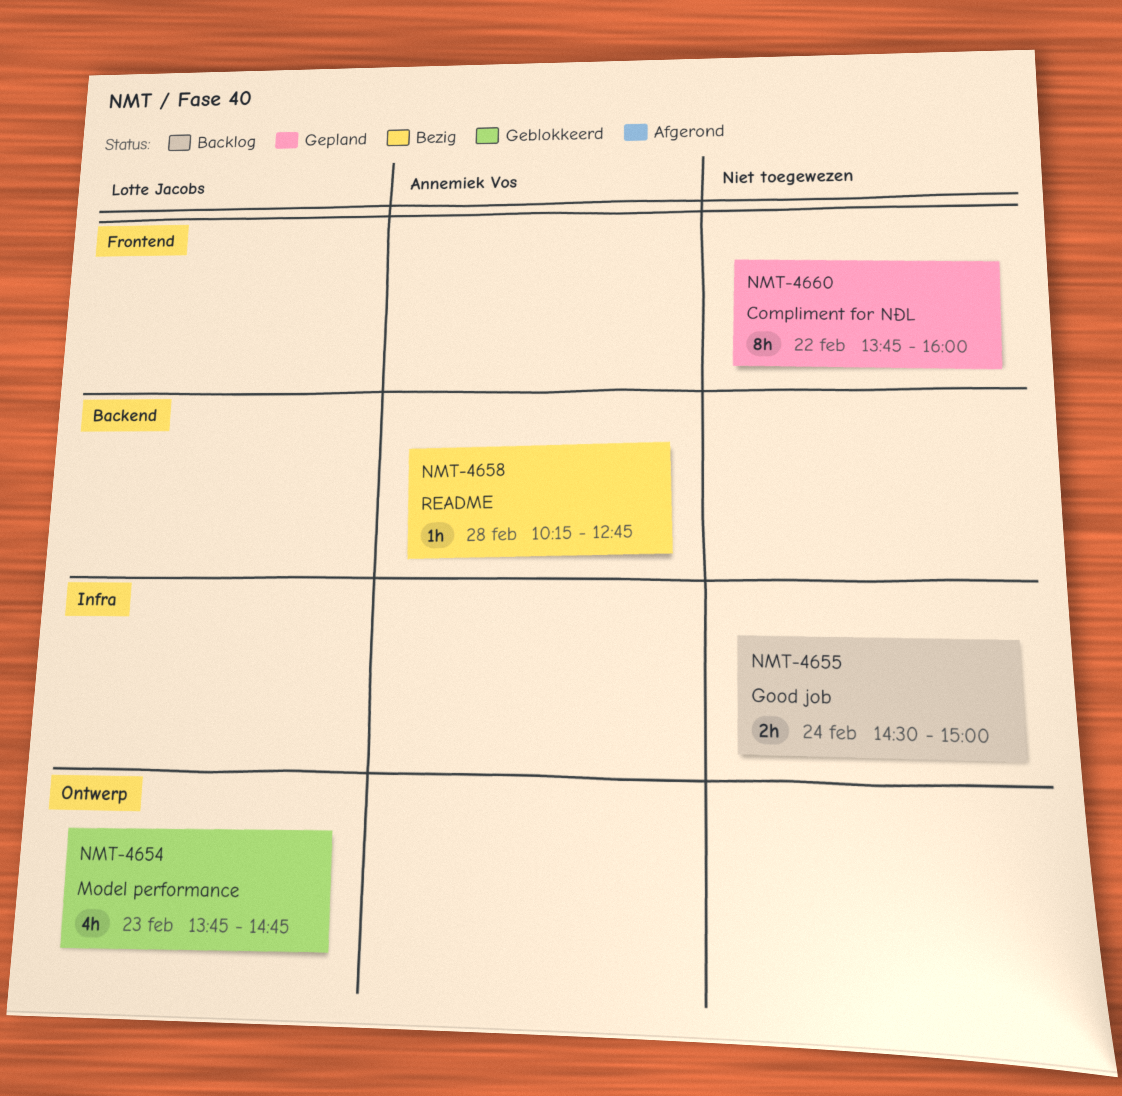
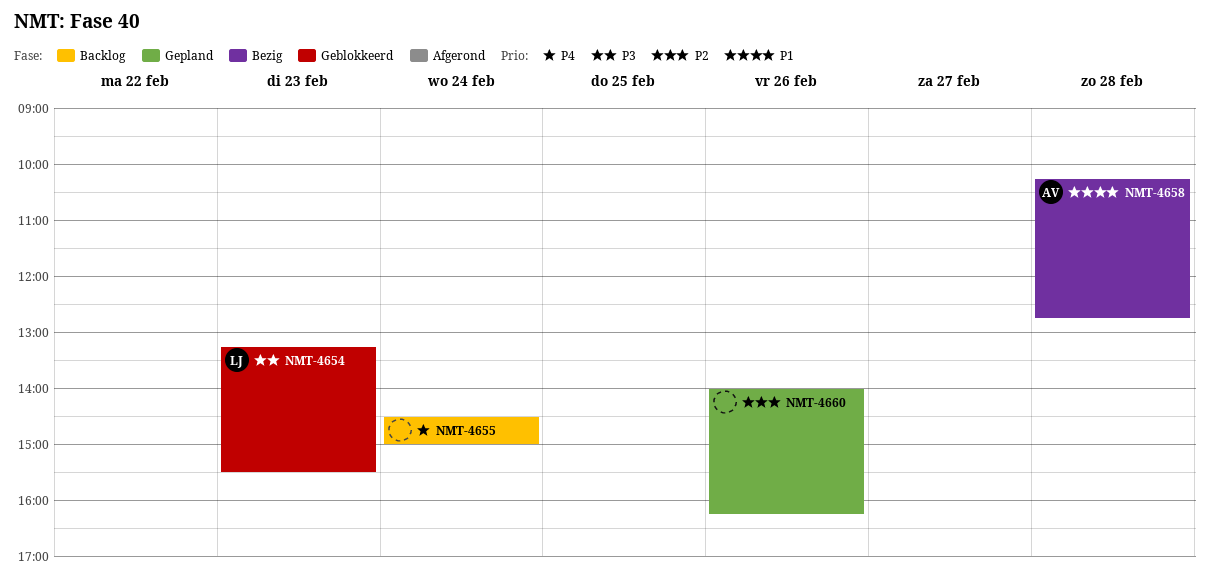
NMT-4654, begins: 13:45 -> 13:15
NMT-4654, ends: 14:45 -> 15:30
NMT-4660, day: Feb 22 -> Feb 26
NMT-4660, begins: 13:45 -> 14:00
NMT-4660, ends: 16:00 -> 16:15

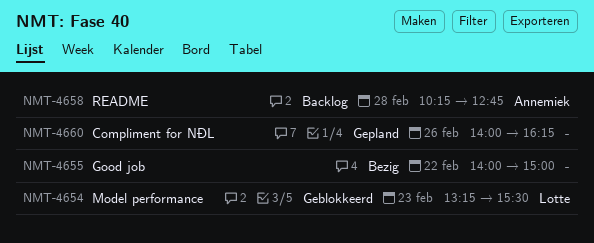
NMT-4655, status: Backlog -> Bezig
NMT-4655, day: Feb 24 -> Feb 22
NMT-4655, begins: 14:30 -> 14:00
NMT-4658, status: Bezig -> Backlog

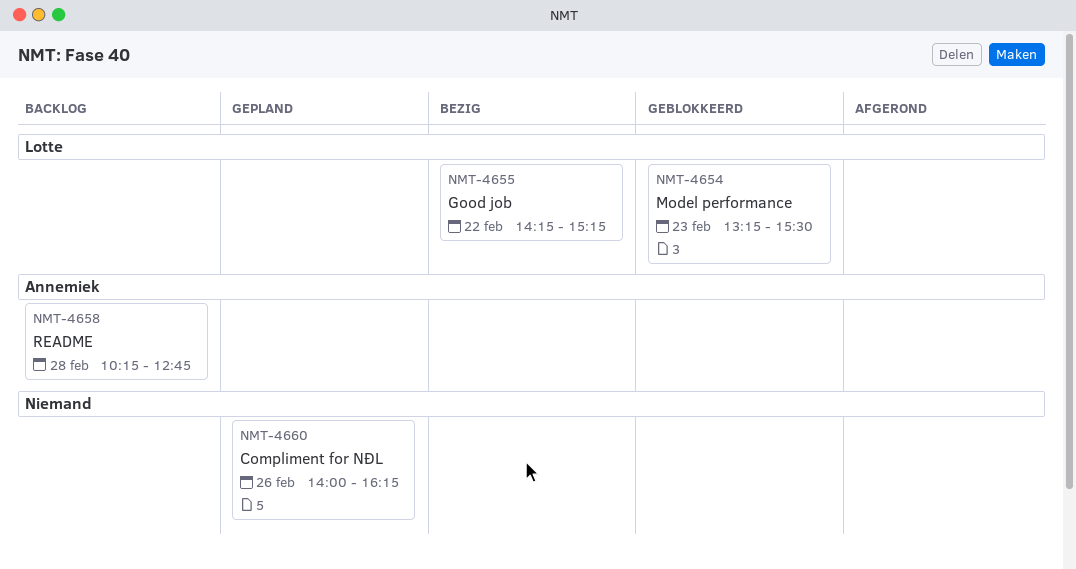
NMT-4655, owner: none -> Lotte
NMT-4655, begins: 14:00 -> 14:15
NMT-4655, ends: 15:00 -> 15:15

